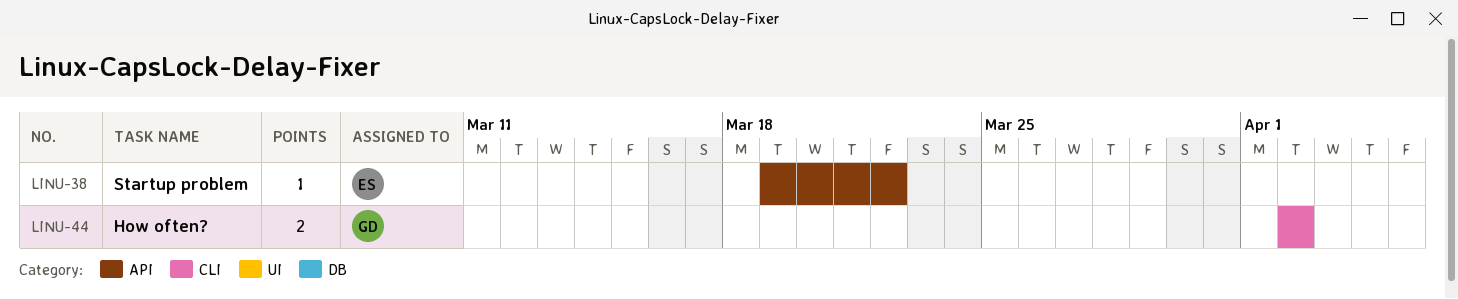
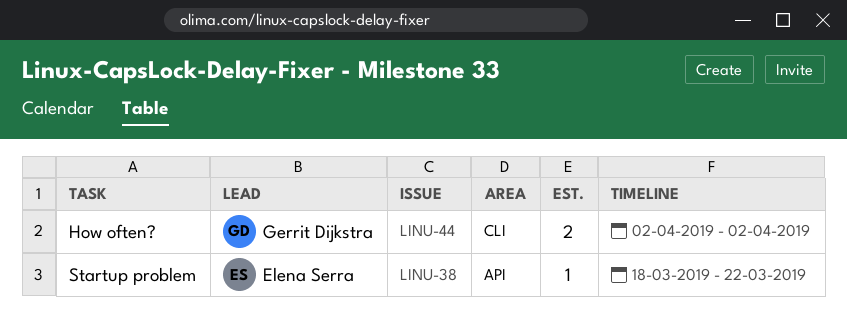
LINU-38, start: Mar 19 -> Mar 18

